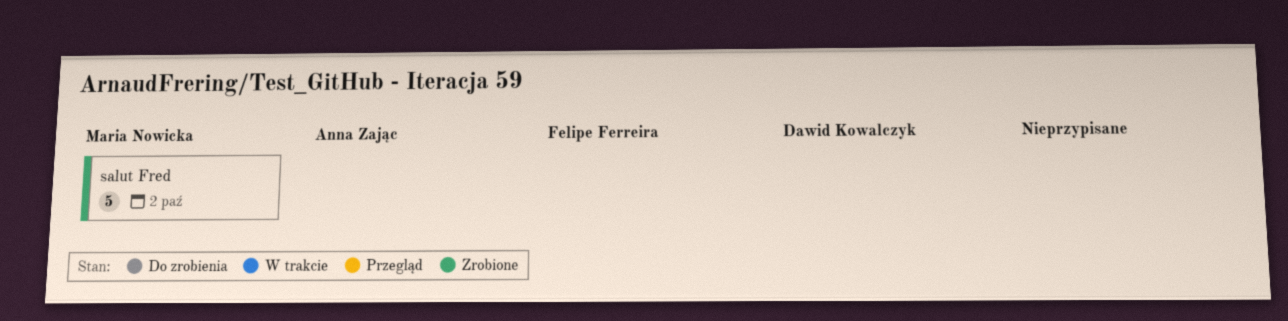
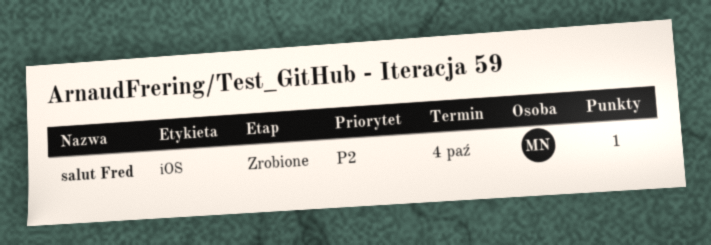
salut Fred, estimate: 5 -> 1
salut Fred, due: Oct 2 -> Oct 4

